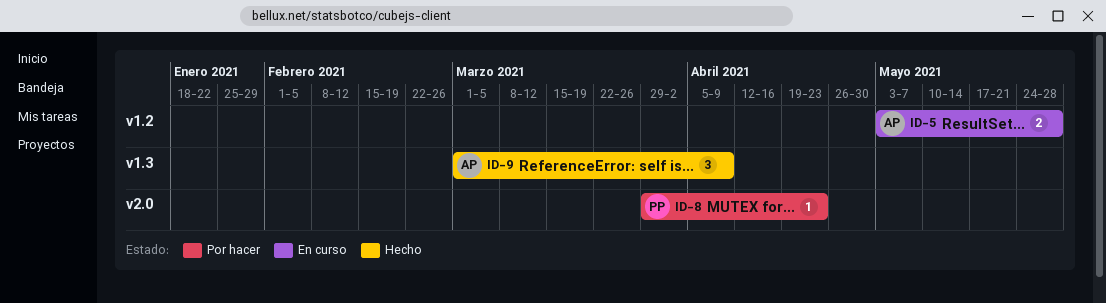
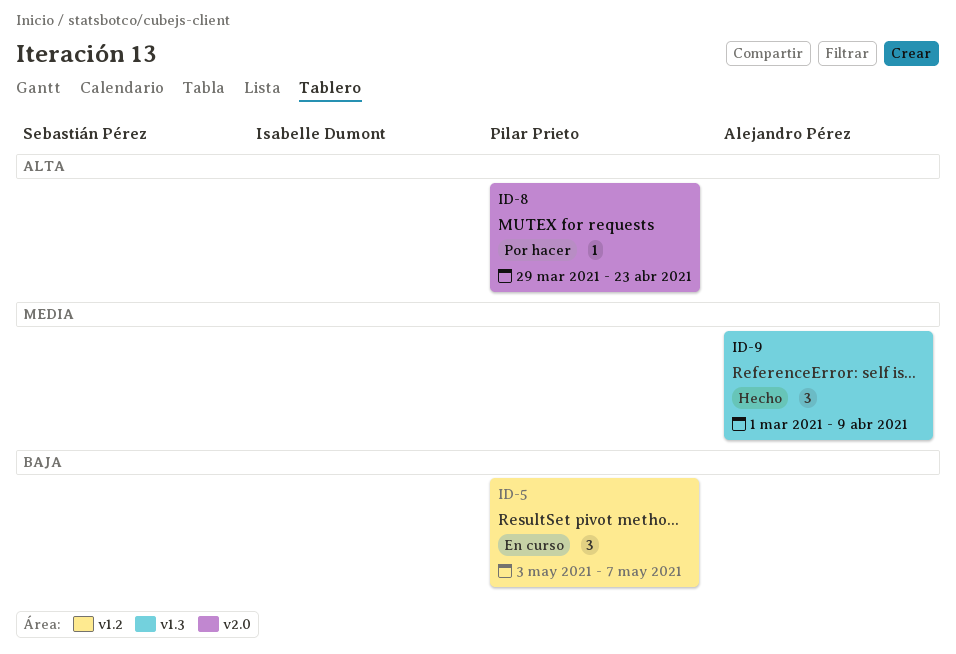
ID-5, owner: Alejandro Pérez -> Pilar Prieto
ID-5, estimate: 2 -> 3
ID-5, due: May 28 -> May 7

